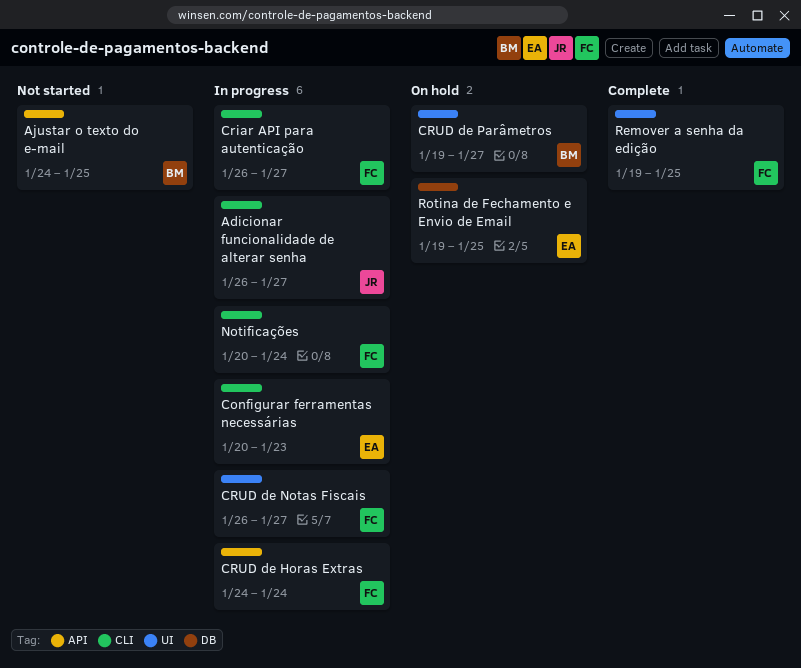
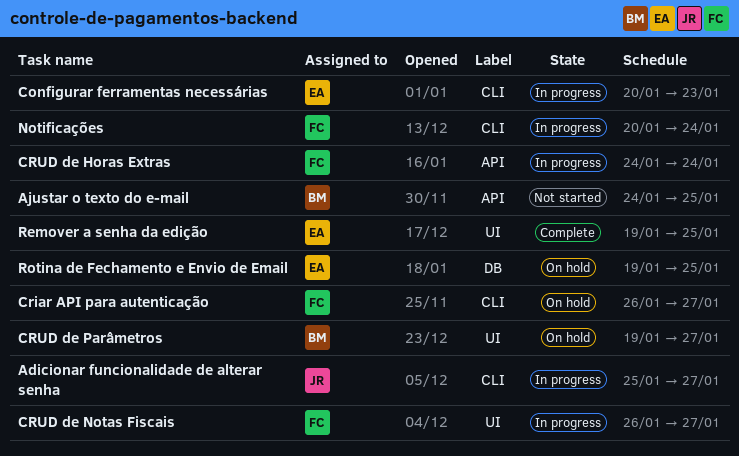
Adicionar funcionalidade de alterar senha, start: Jan 26 -> Jan 25
Criar API para autenticação, status: In progress -> On hold
Remover a senha da edição, owner: FC -> EA

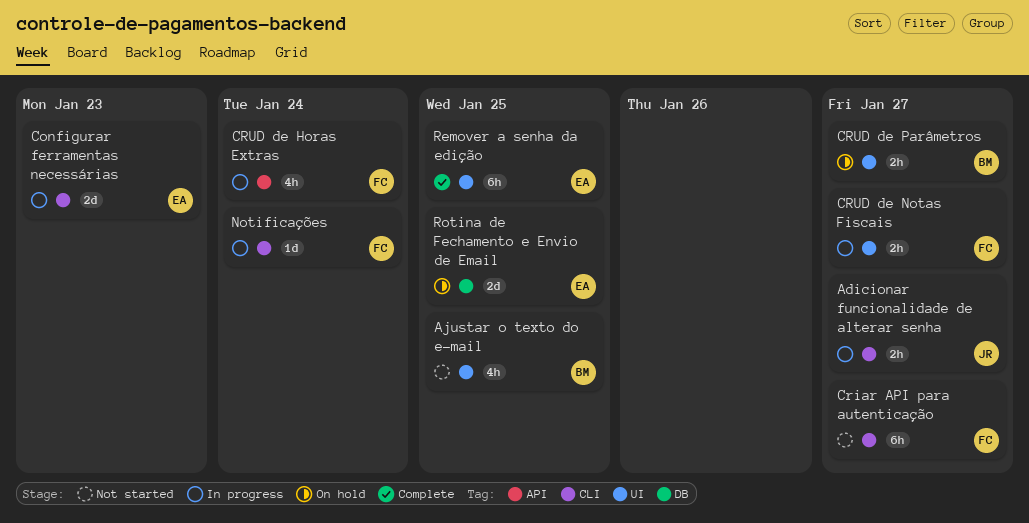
Ajustar o texto do e-mail, label: API -> UI
Criar API para autenticação, status: On hold -> Not started

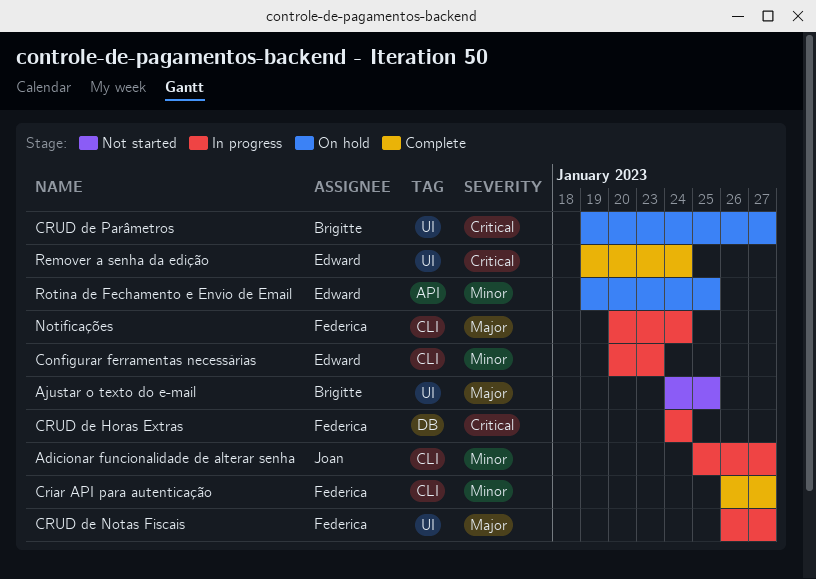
Criar API para autenticação, status: Not started -> Complete
CRUD de Horas Extras, label: API -> DB
Remover a senha da edição, due: Jan 25 -> Jan 24
Rotina de Fechamento e Envio de Email, label: DB -> API

